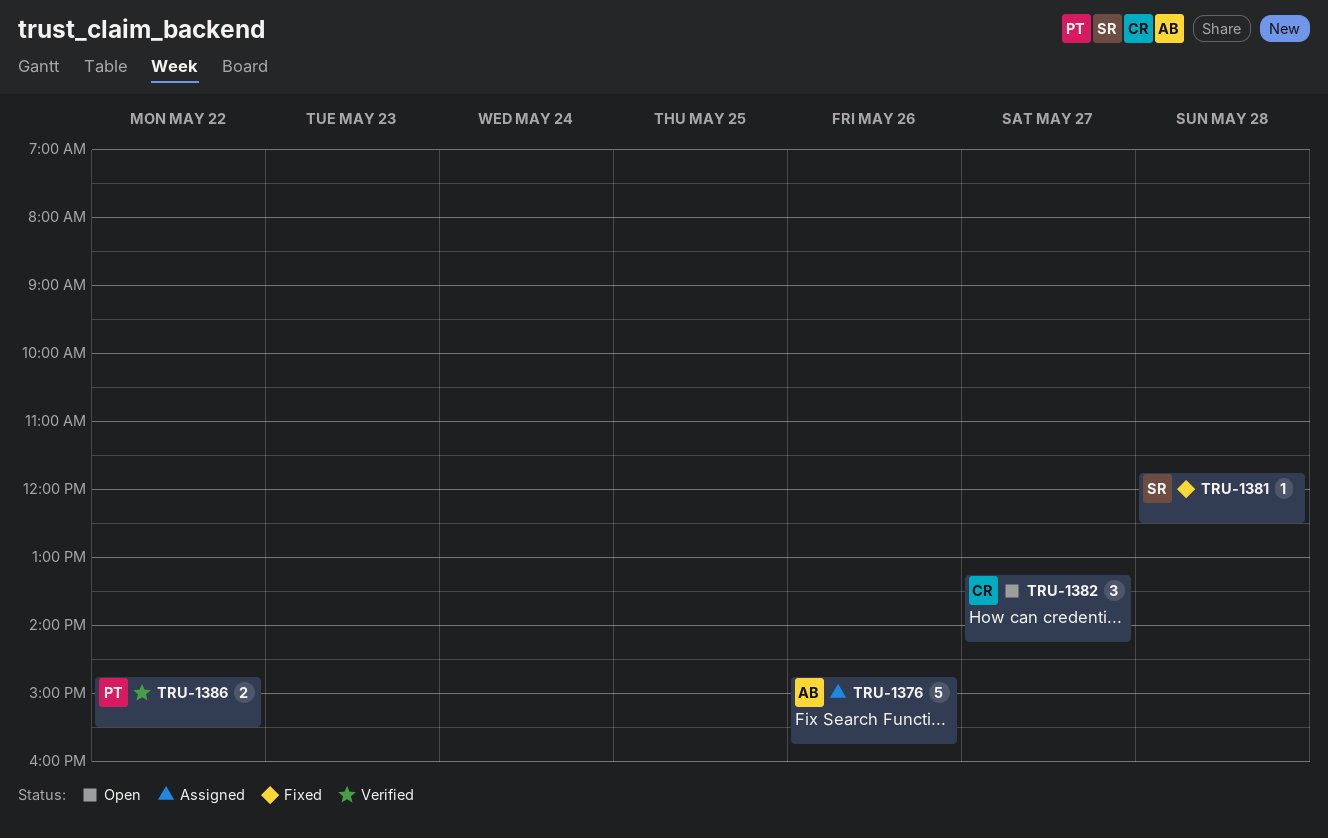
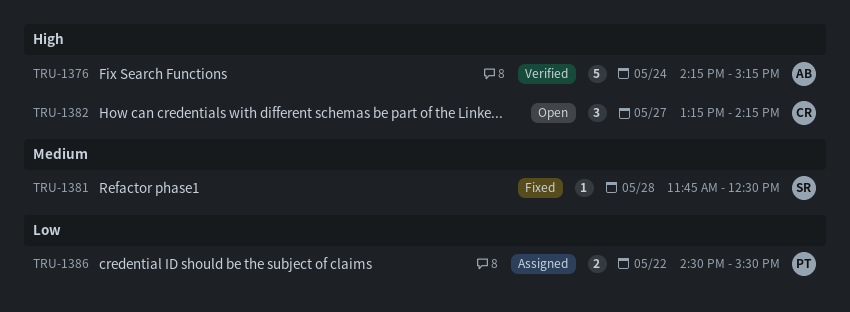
TRU-1376, status: Assigned -> Verified
TRU-1376, day: May 26 -> May 24
TRU-1376, begins: 14:45 -> 14:15
TRU-1376, ends: 15:45 -> 15:15
TRU-1386, status: Verified -> Assigned
TRU-1386, begins: 14:45 -> 14:30

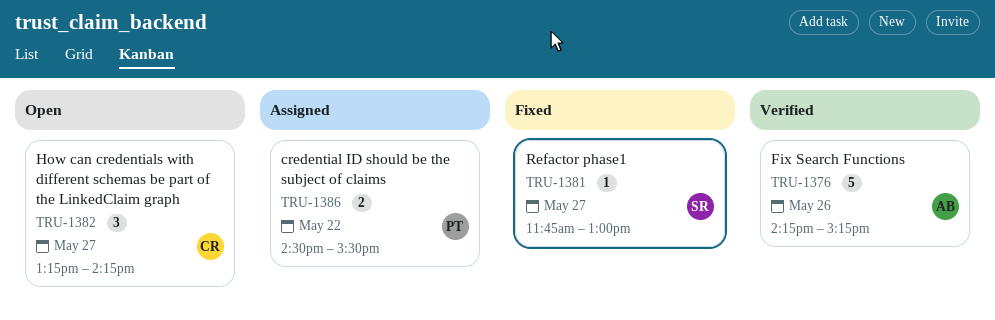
TRU-1376, day: May 24 -> May 26
TRU-1381, day: May 28 -> May 27
TRU-1381, ends: 12:30 -> 13:00

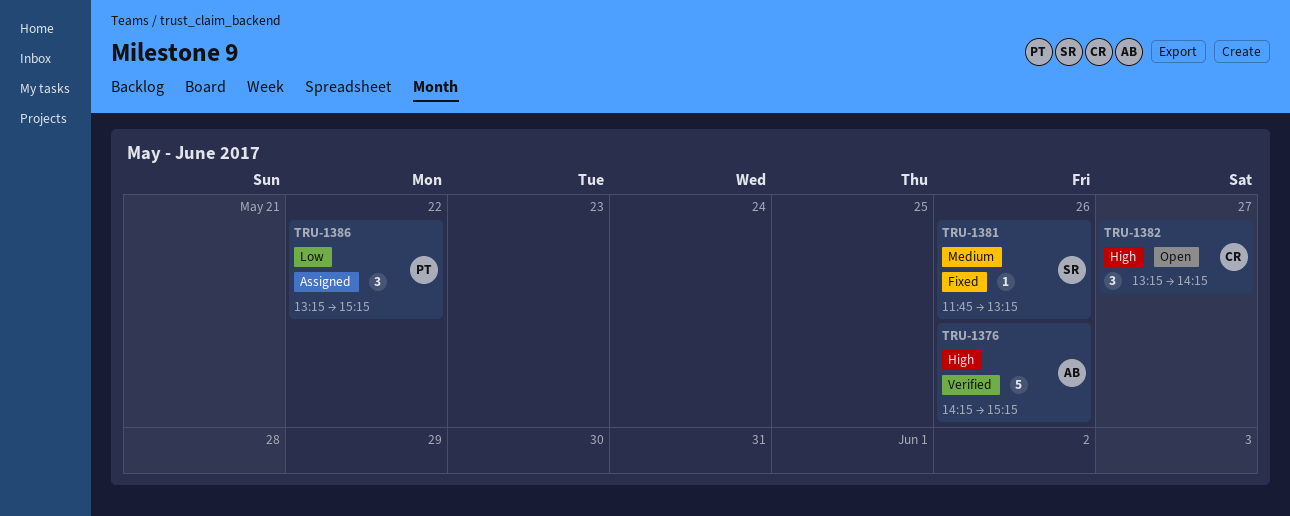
TRU-1381, day: May 27 -> May 26
TRU-1381, ends: 13:00 -> 13:15
TRU-1386, estimate: 2 -> 3
TRU-1386, begins: 14:30 -> 13:15
TRU-1386, ends: 15:30 -> 15:15

